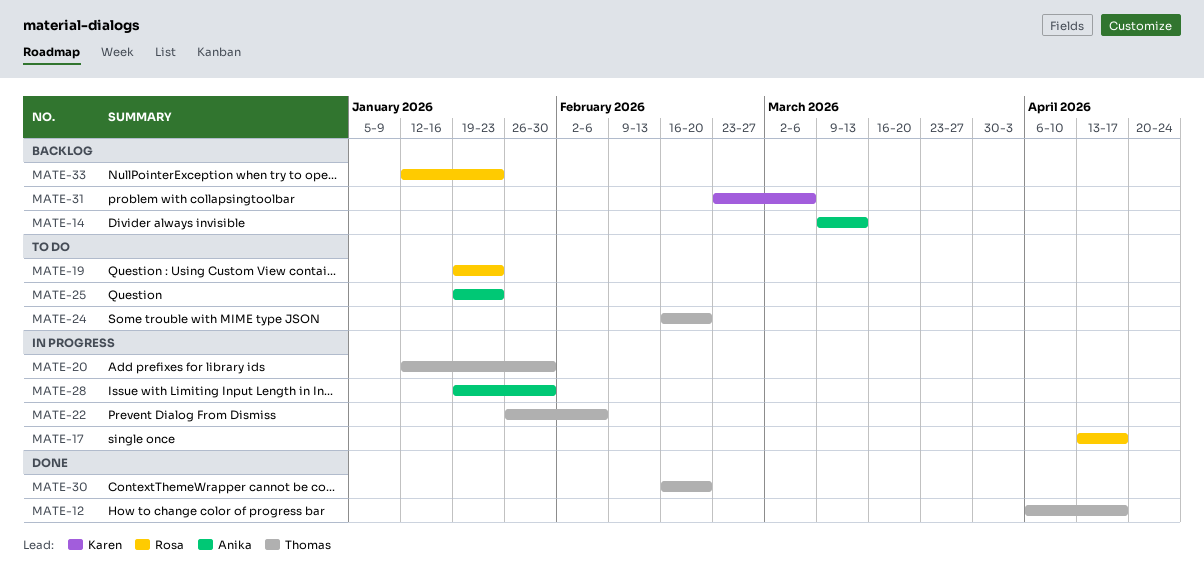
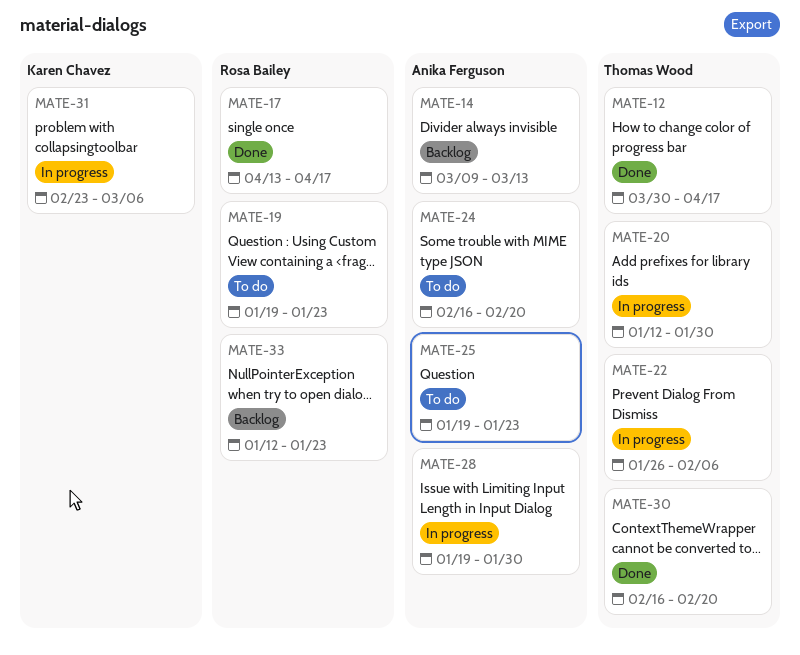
MATE-12, start: Apr 6 -> Mar 30
MATE-17, status: In progress -> Done
MATE-24, owner: Thomas Wood -> Anika Ferguson
MATE-31, status: Backlog -> In progress

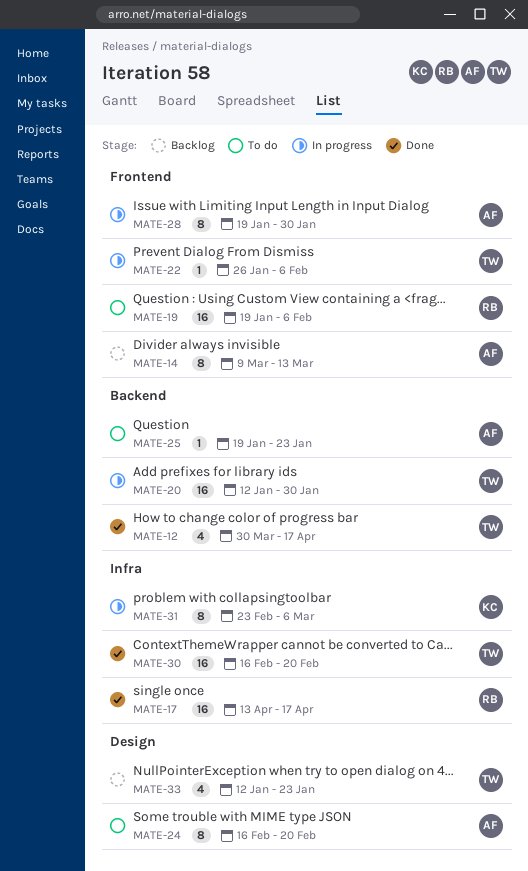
MATE-19, due: Jan 23 -> Feb 6
MATE-33, owner: Rosa Bailey -> Thomas Wood

